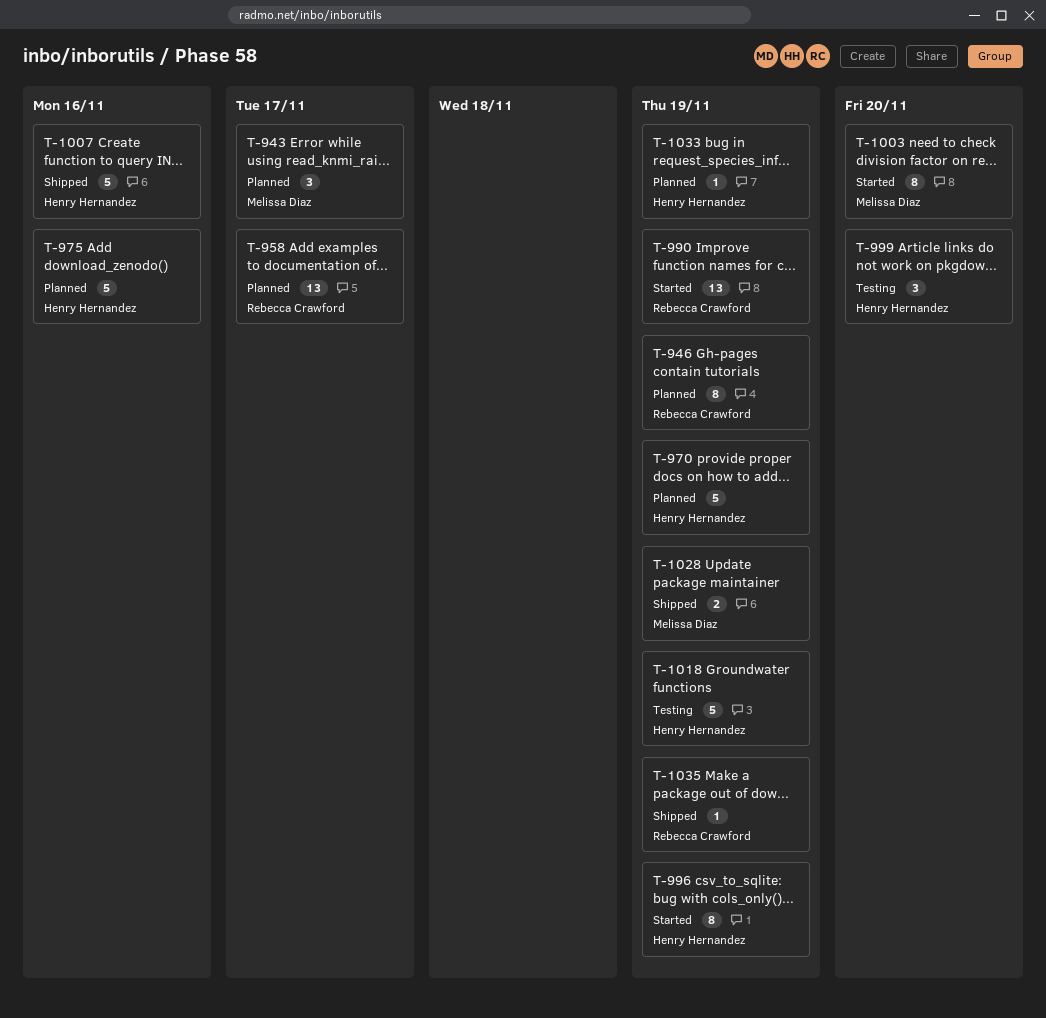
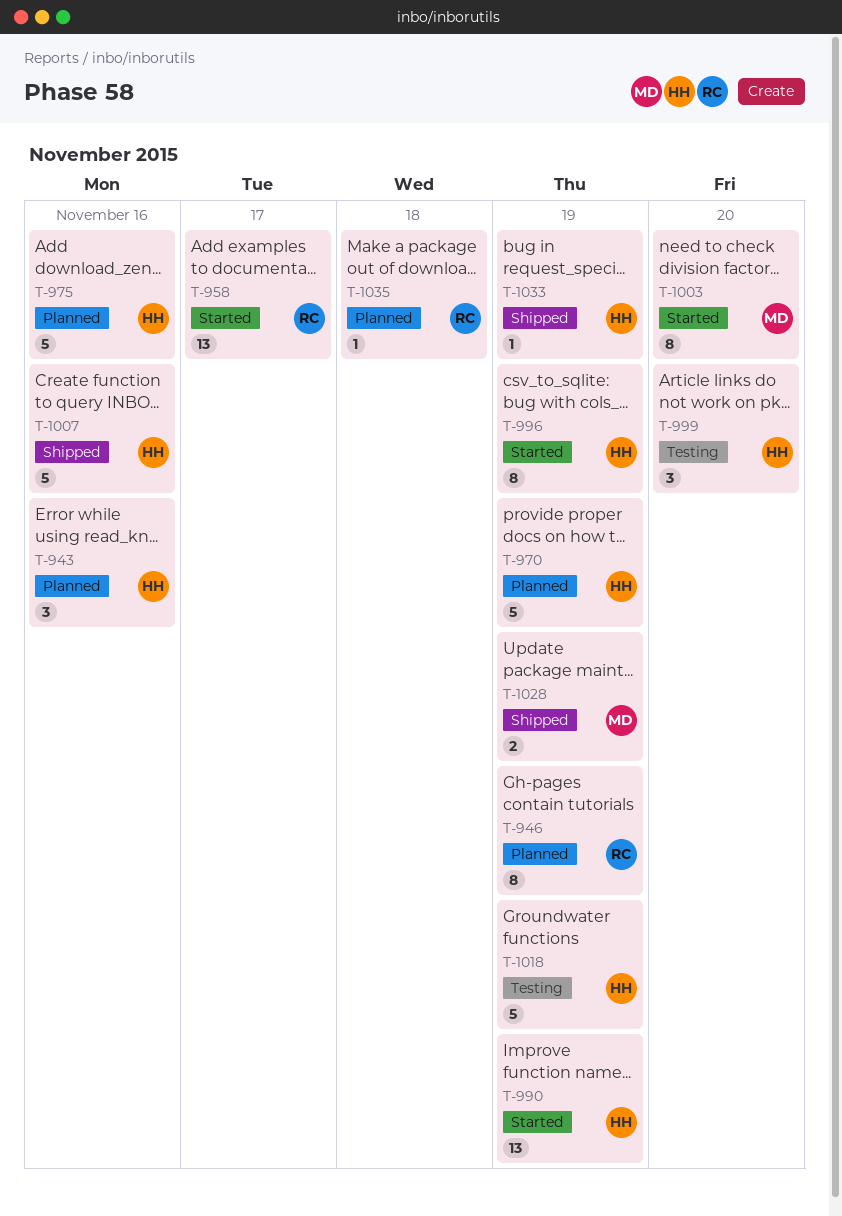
T-943, owner: Melissa Diaz -> Henry Hernandez
T-943, due: Nov 17 -> Nov 16
T-958, status: Planned -> Started
T-990, owner: Rebecca Crawford -> Henry Hernandez
T-1033, status: Planned -> Shipped
T-1035, status: Shipped -> Planned
T-1035, due: Nov 19 -> Nov 18

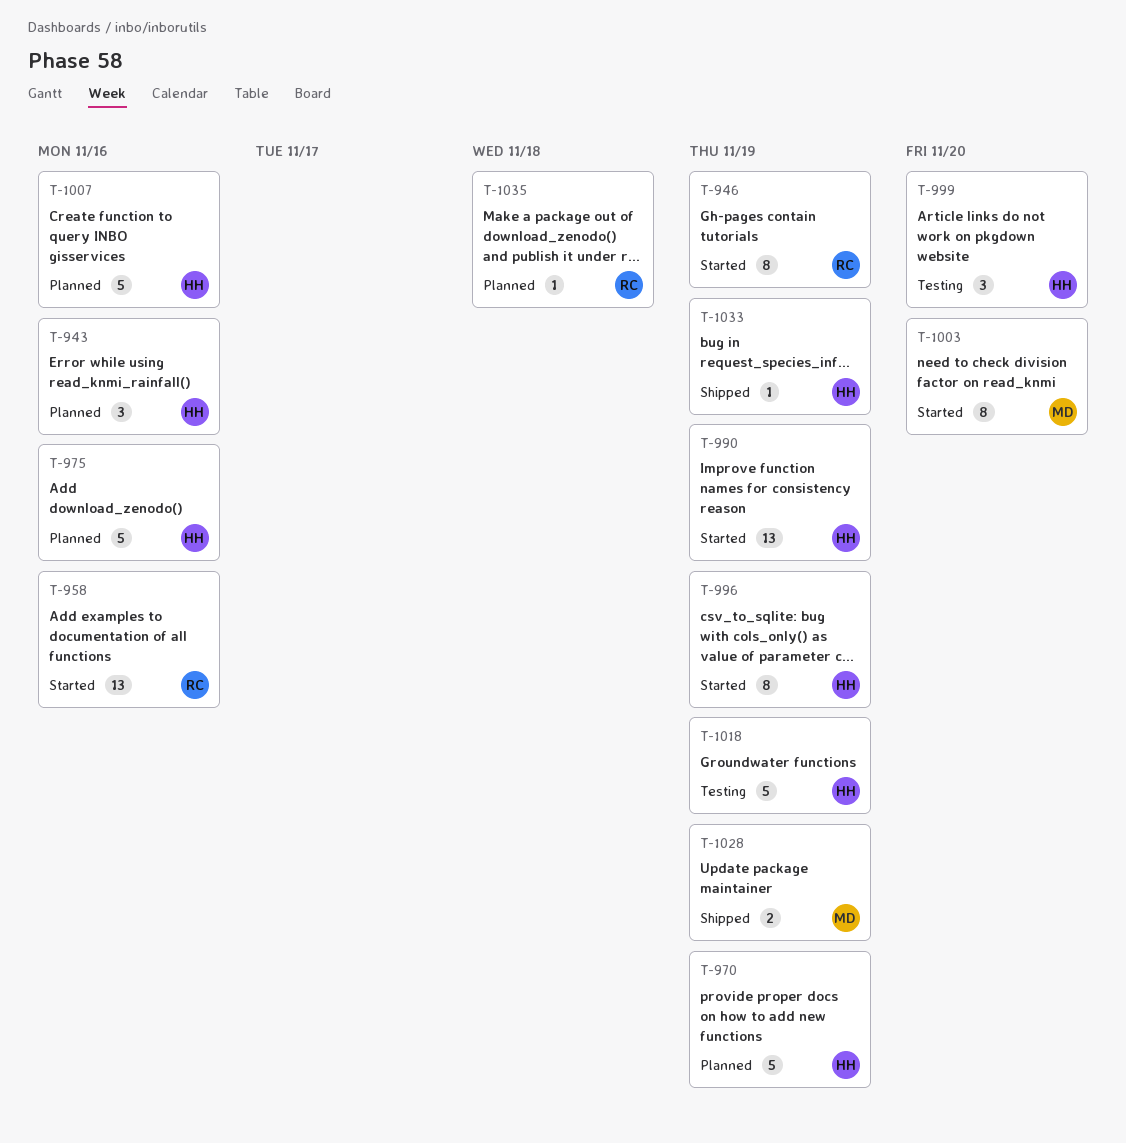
T-946, status: Planned -> Started
T-958, due: Nov 17 -> Nov 16
T-1007, status: Shipped -> Planned

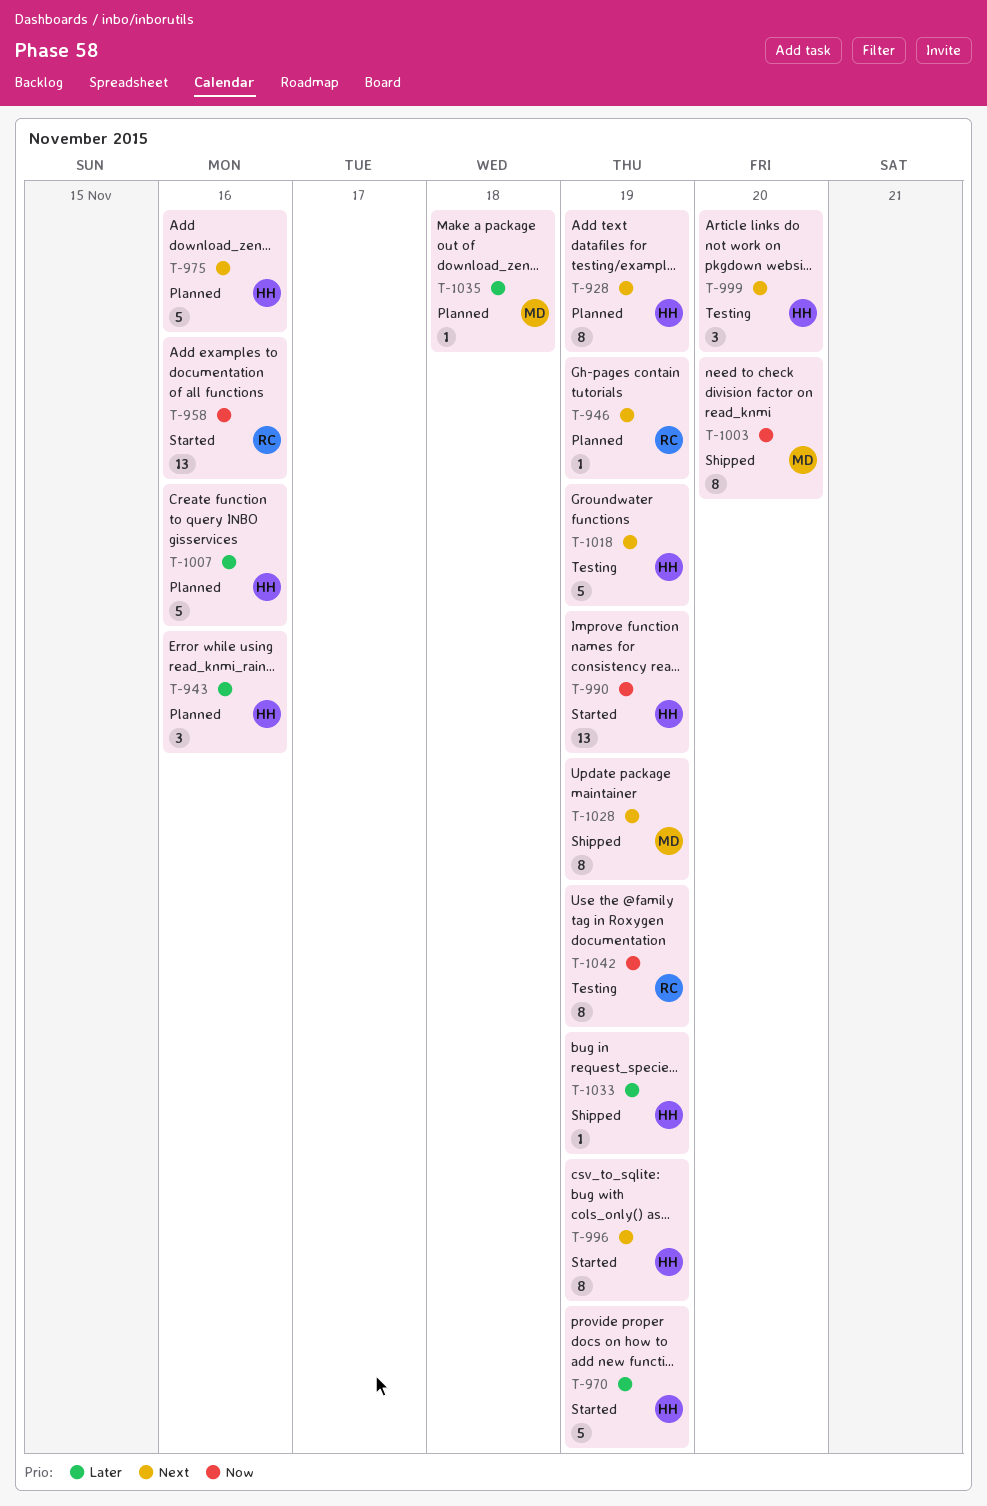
T-928: none -> present
T-946, status: Started -> Planned
T-946, estimate: 8 -> 1
T-970, status: Planned -> Started
T-1003, status: Started -> Shipped
T-1028, estimate: 2 -> 8
T-1035, owner: RC -> MD
T-1042: none -> present

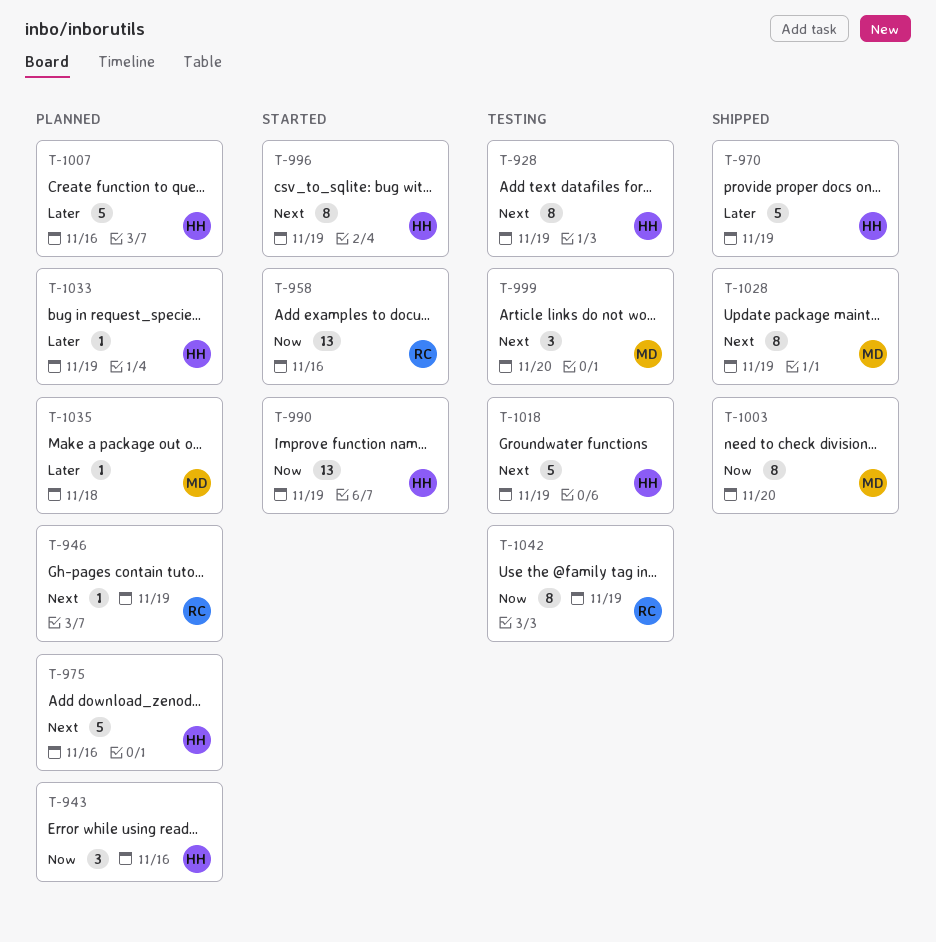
T-928, status: Planned -> Testing
T-943, priority: Later -> Now
T-970, status: Started -> Shipped
T-999, owner: HH -> MD
T-1033, status: Shipped -> Planned

